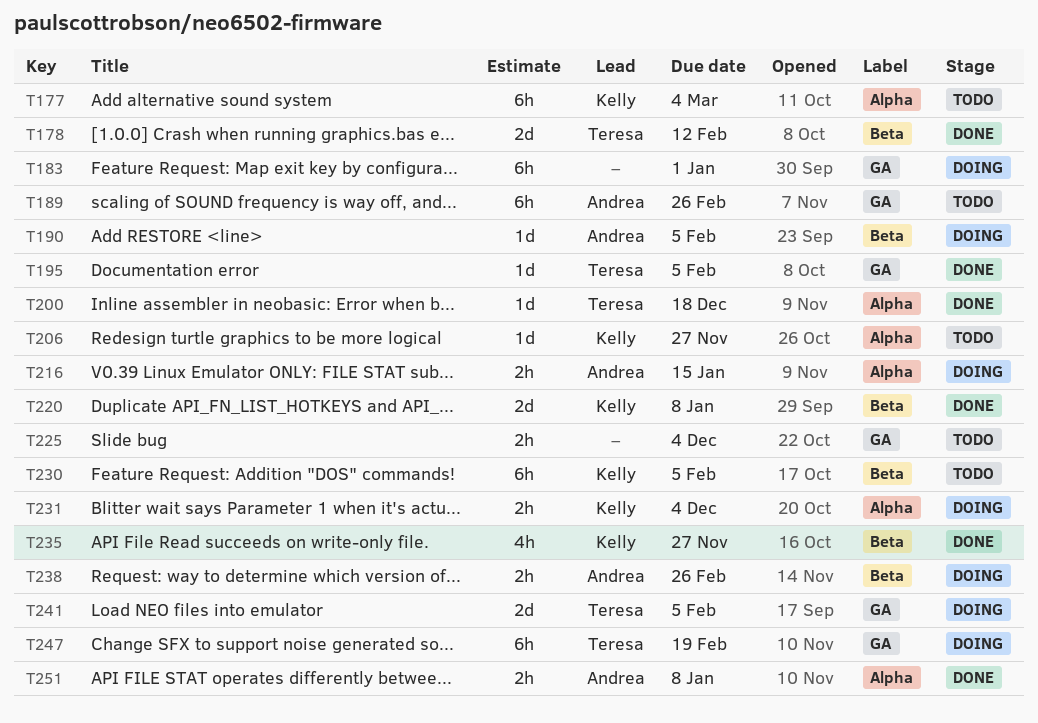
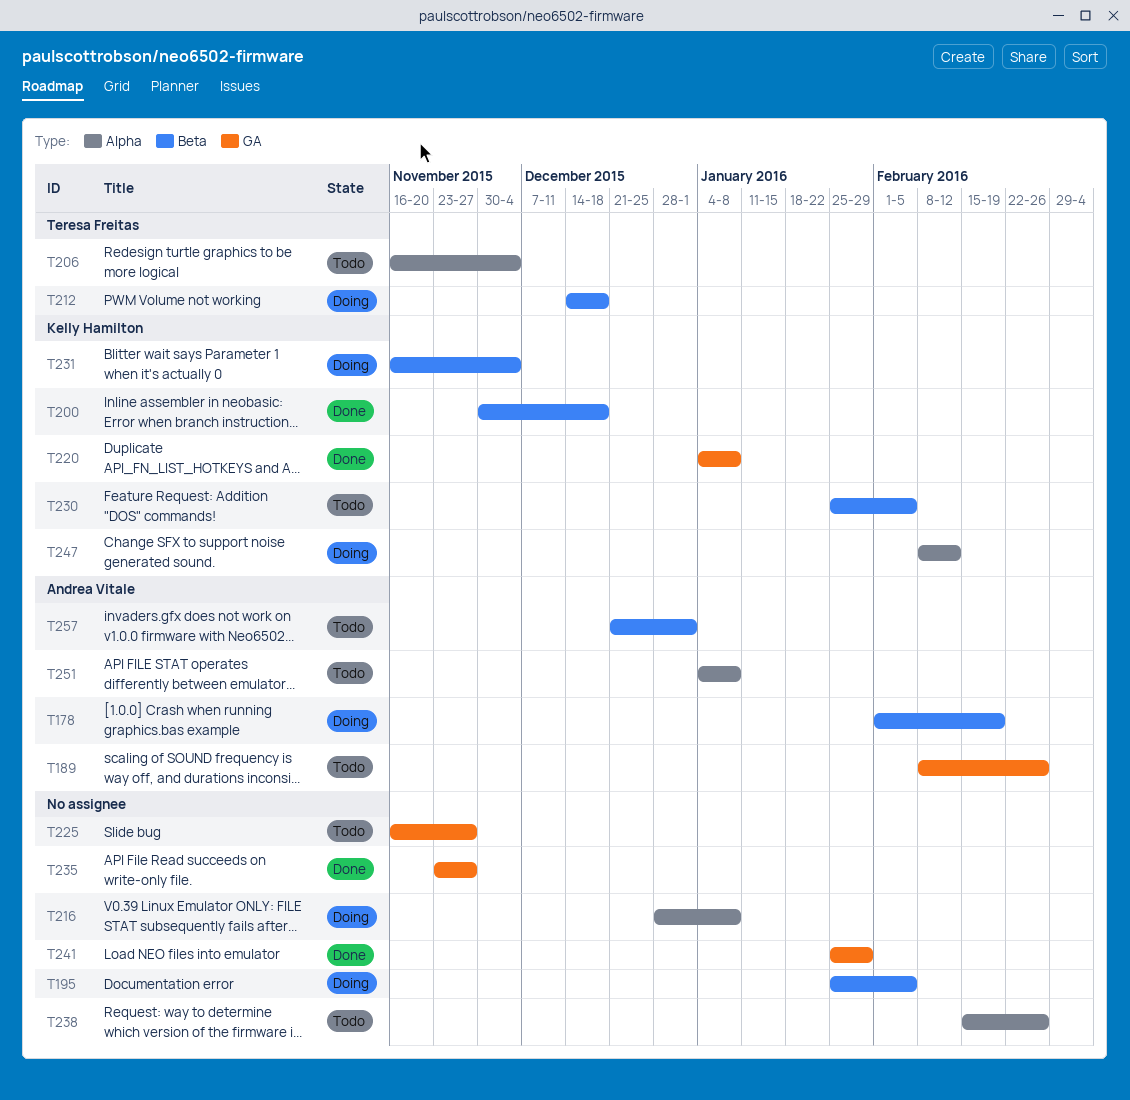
T177: present -> none
T178, status: Done -> Doing
T178, owner: Teresa Freitas -> Andrea Vitale
T178, due: Feb 12 -> Feb 19
T183: present -> none
T190: present -> none
T195, status: Done -> Doing
T195, owner: Teresa Freitas -> none
T195, label: GA -> Beta
T200, owner: Teresa Freitas -> Kelly Hamilton
T200, label: Alpha -> Beta
T206, owner: Kelly Hamilton -> Teresa Freitas
T206, due: Nov 27 -> Dec 4
T212: none -> present
T216, owner: Andrea Vitale -> none
T216, due: Jan 15 -> Jan 8
T220, label: Beta -> GA
T225, due: Dec 4 -> Nov 27
T231, label: Alpha -> Beta
T235, owner: Kelly Hamilton -> none
T235, label: Beta -> GA
T238, status: Doing -> Todo
T238, owner: Andrea Vitale -> none
T238, label: Beta -> Alpha
T241, status: Doing -> Done
T241, owner: Teresa Freitas -> none
T241, due: Feb 5 -> Jan 29
T247, owner: Teresa Freitas -> Kelly Hamilton
T247, label: GA -> Alpha
T247, due: Feb 19 -> Feb 12
T251, status: Done -> Todo
T257: none -> present

